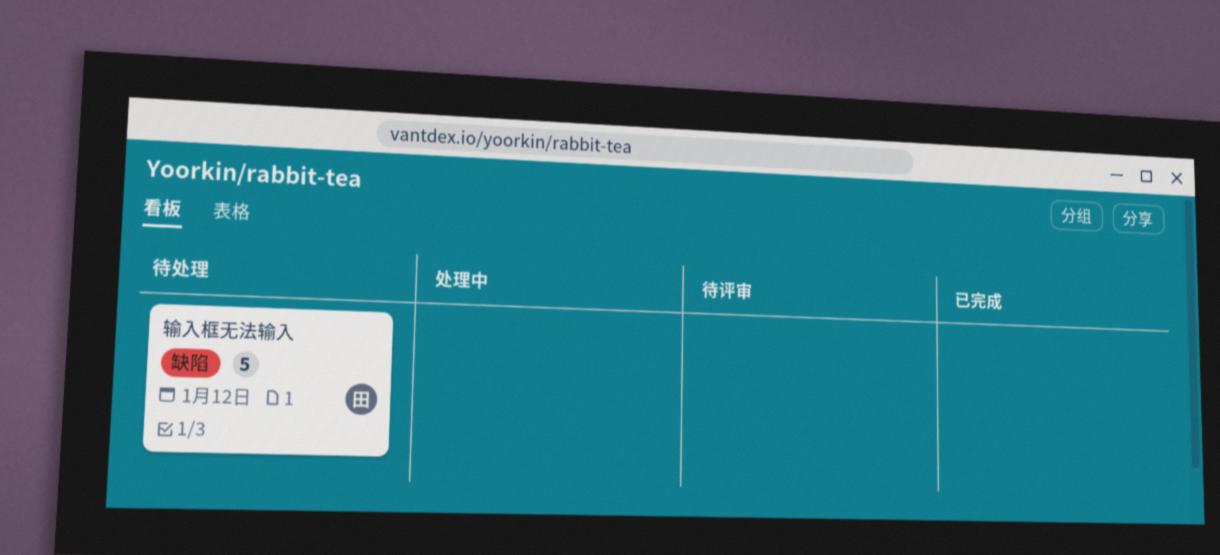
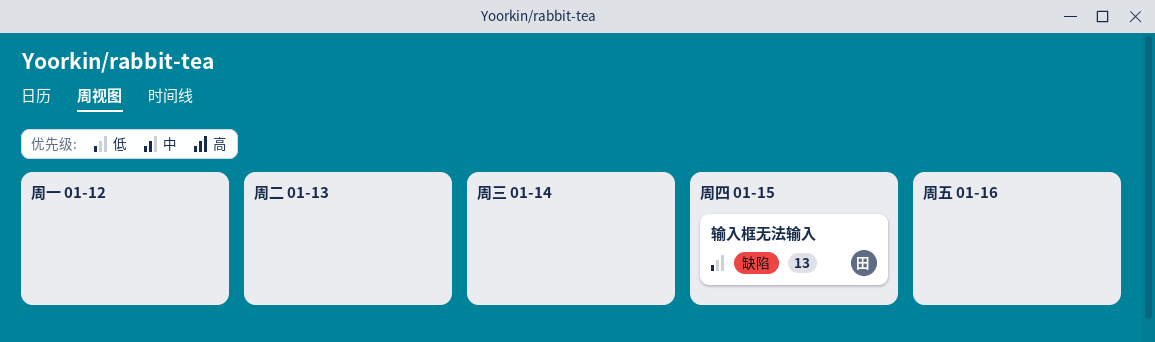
输入框无法输入, estimate: 5 -> 13
输入框无法输入, due: Jan 12 -> Jan 15

